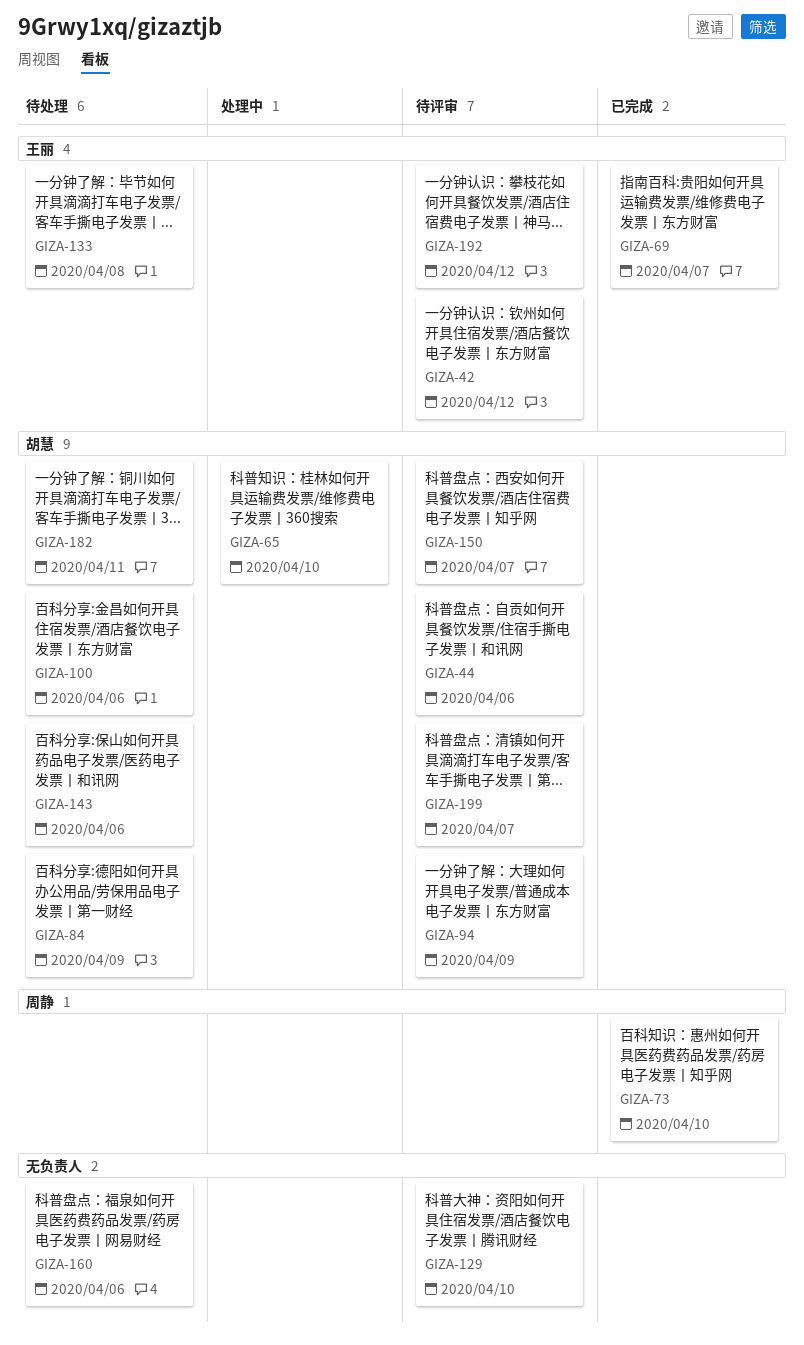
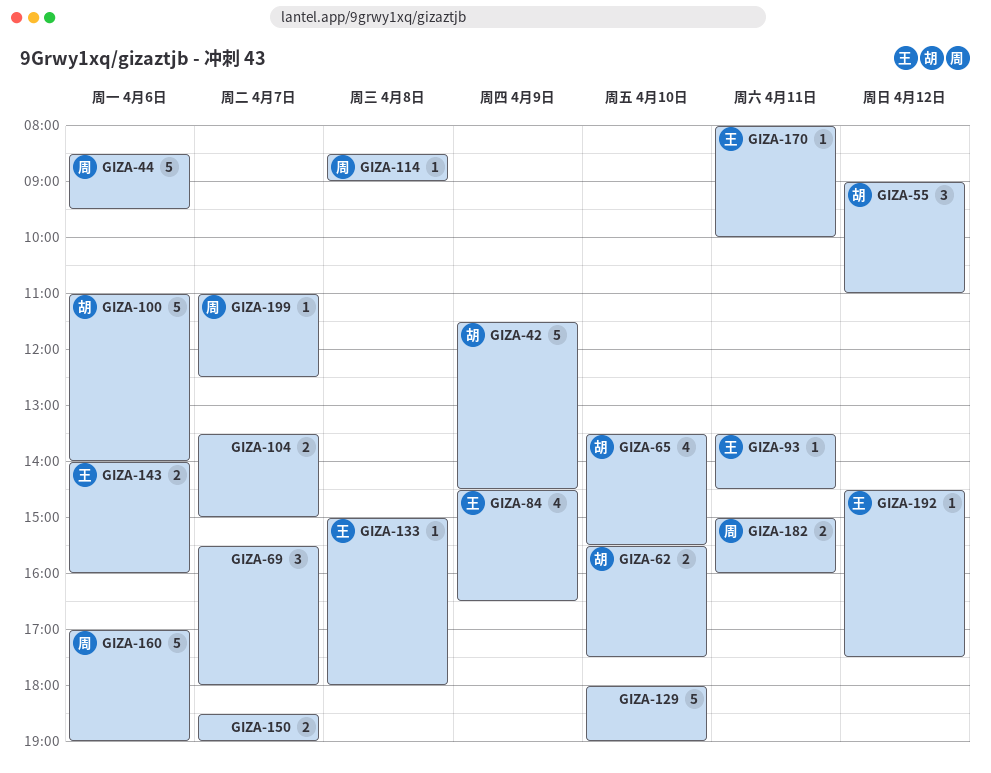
GIZA-42, owner: 王丽 -> 胡慧
GIZA-42, day: Apr 12 -> Apr 9
GIZA-44, owner: 胡慧 -> 周静
GIZA-55: none -> present
GIZA-62: none -> present
GIZA-69, owner: 王丽 -> none
GIZA-73: present -> none
GIZA-84, owner: 胡慧 -> 王丽
GIZA-93: none -> present
GIZA-94: present -> none
GIZA-104: none -> present
GIZA-114: none -> present
GIZA-143, owner: 胡慧 -> 王丽
GIZA-150, owner: 胡慧 -> none
GIZA-160, owner: none -> 周静
GIZA-170: none -> present
GIZA-182, owner: 胡慧 -> 周静
GIZA-199, owner: 胡慧 -> 周静

